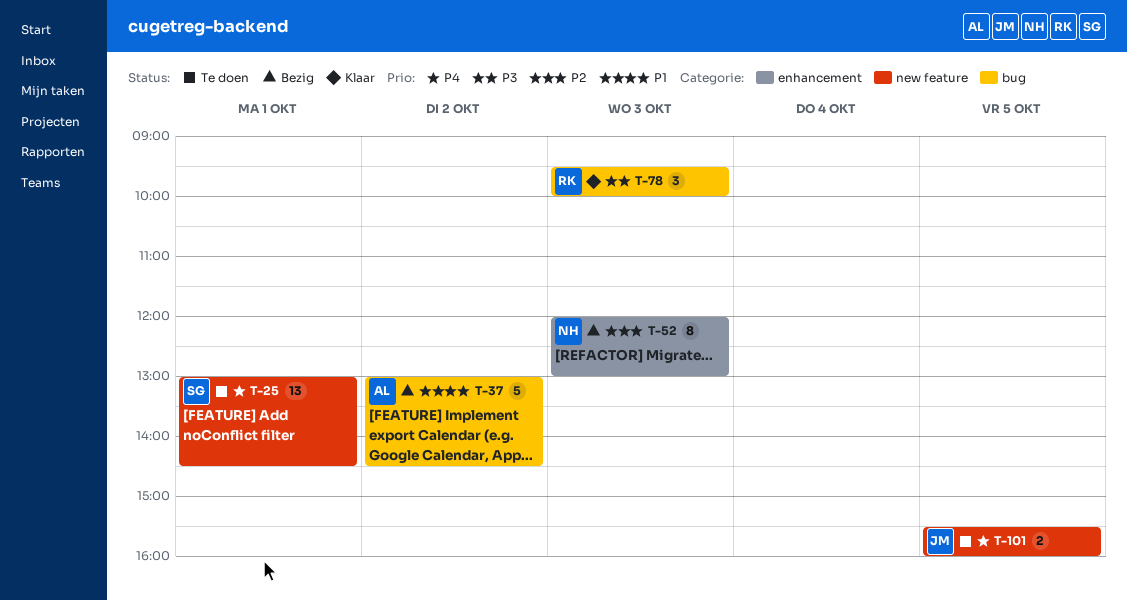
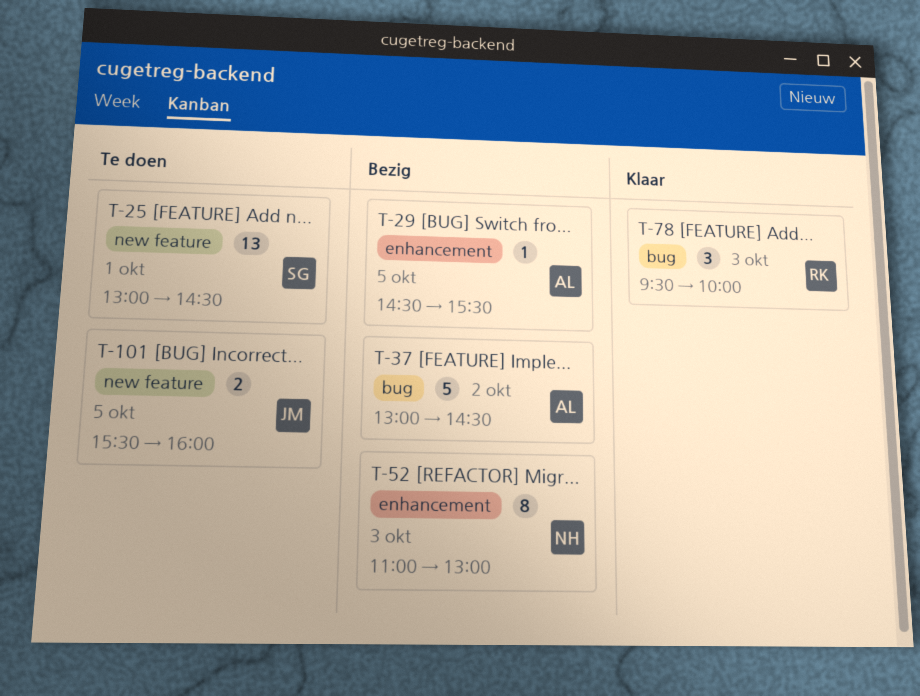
T-29: none -> present
T-52, begins: 12:00 -> 11:00

